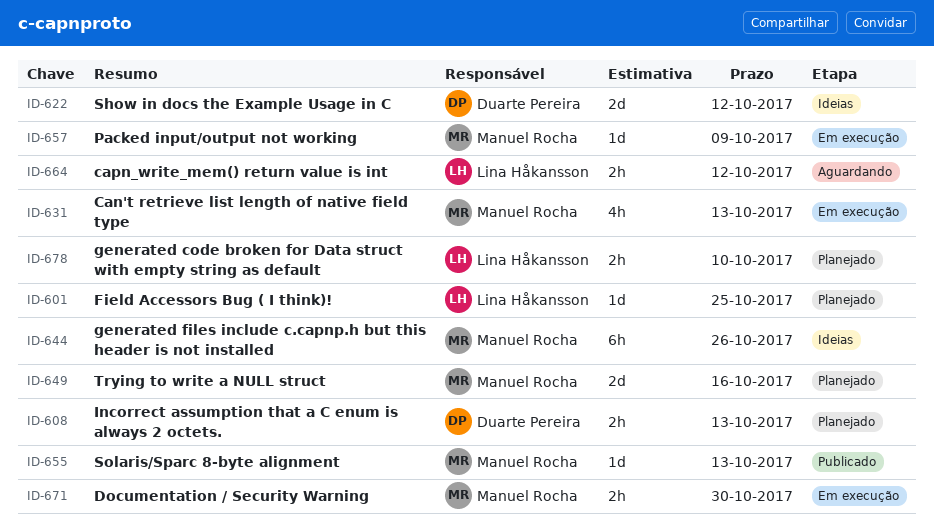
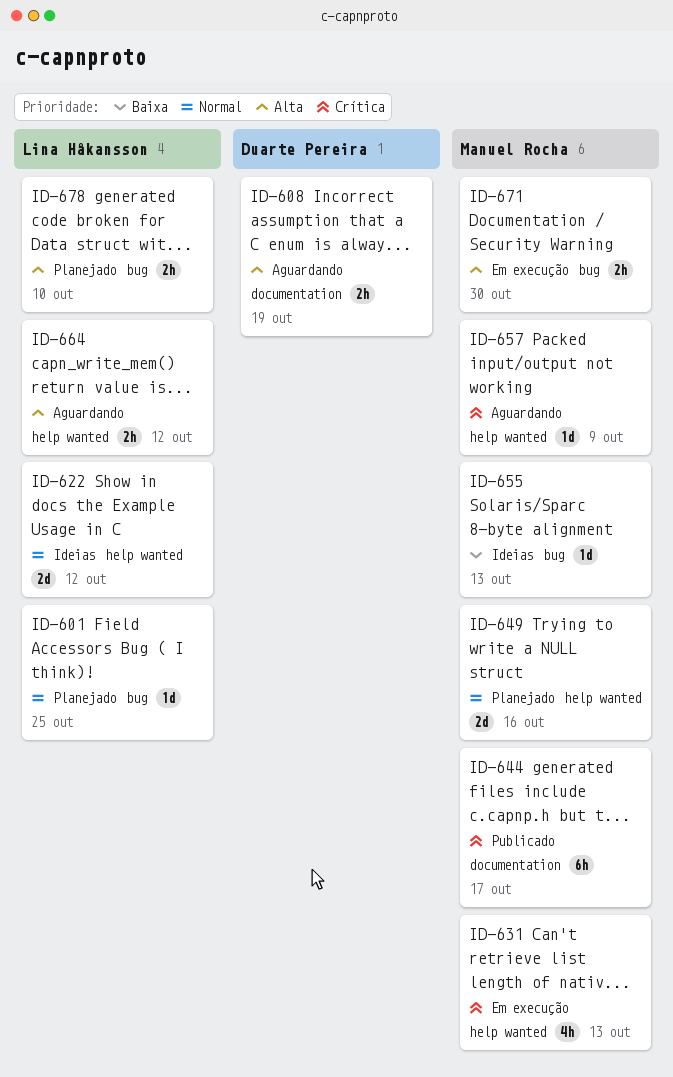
ID-608, status: Planejado -> Aguardando
ID-608, due: Oct 13 -> Oct 19
ID-622, owner: Duarte Pereira -> Lina Håkansson
ID-644, status: Ideias -> Publicado
ID-644, due: Oct 26 -> Oct 17
ID-655, status: Publicado -> Ideias
ID-657, status: Em execução -> Aguardando

